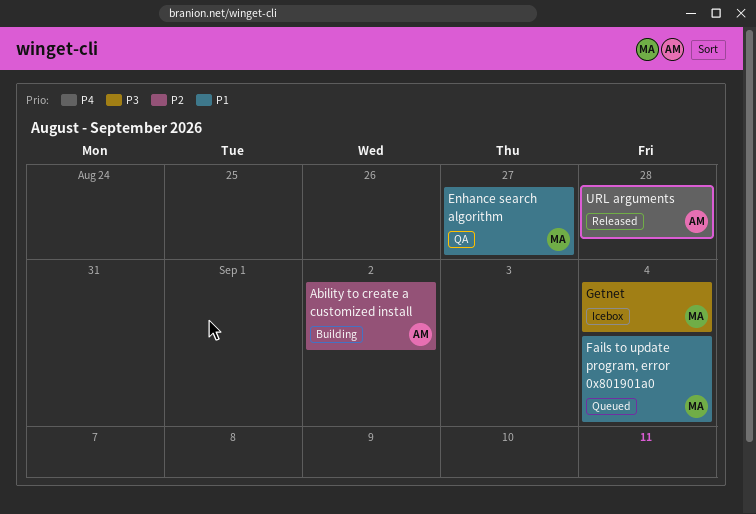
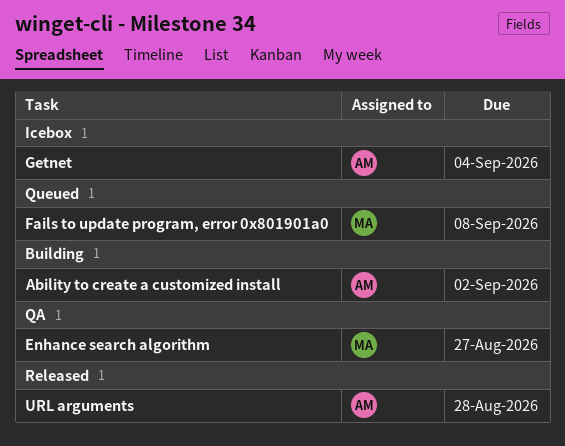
Fails to update program, error 0x801901a0, due: Sep 4 -> Sep 8
Getnet, owner: MA -> AM

